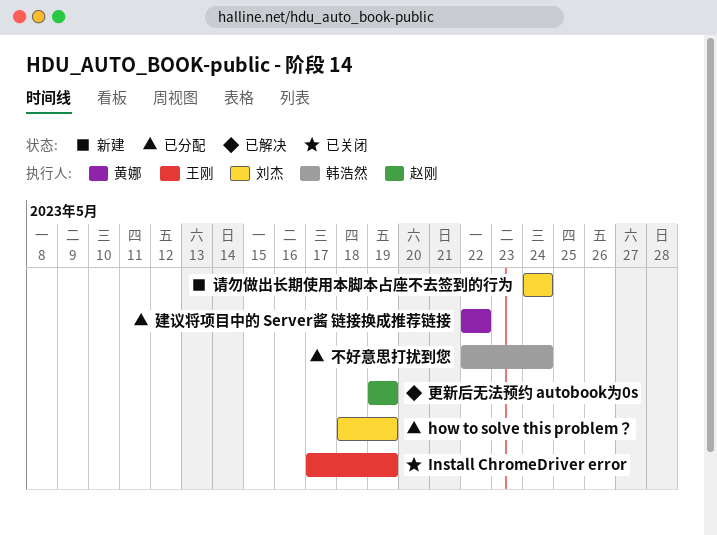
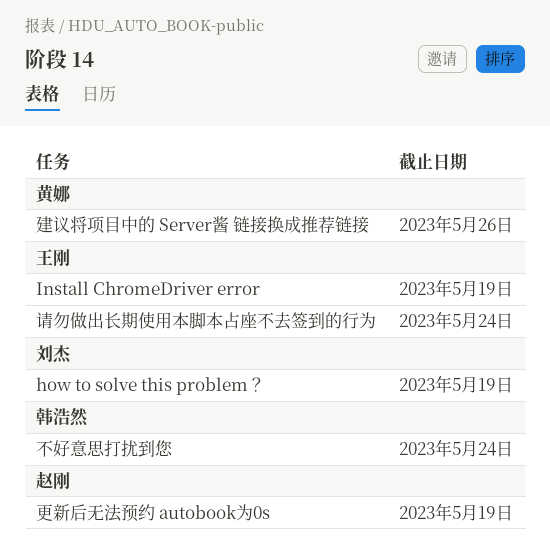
建议将项目中的 Server酱 链接换成推荐链接, due: May 22 -> May 26
请勿做出长期使用本脚本占座不去签到的行为, owner: 刘杰 -> 王刚

